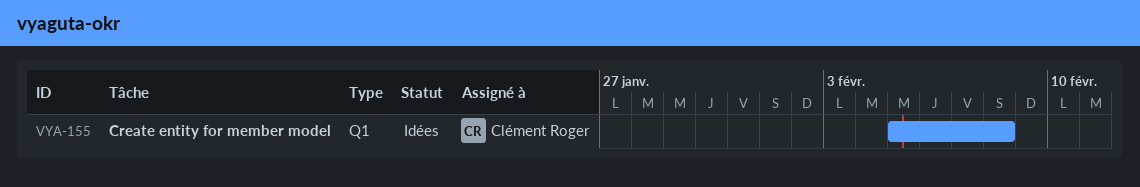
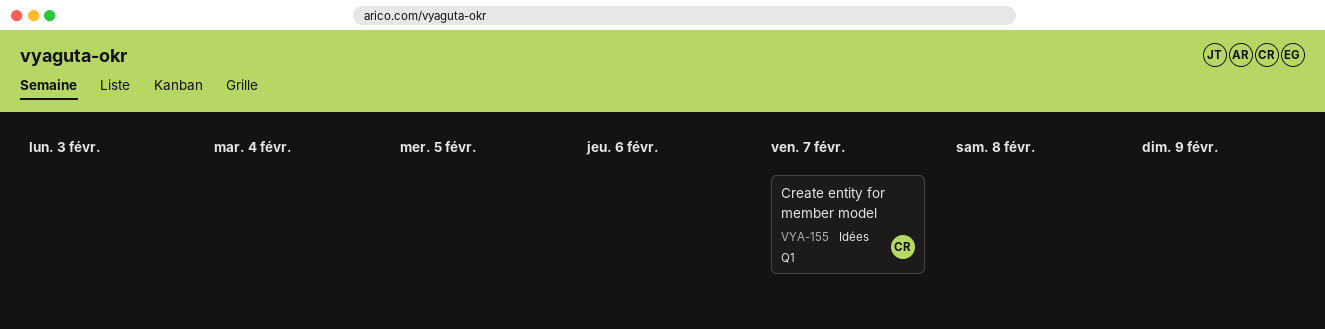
VYA-155, due: Feb 8 -> Feb 7

